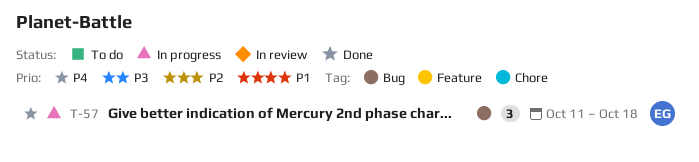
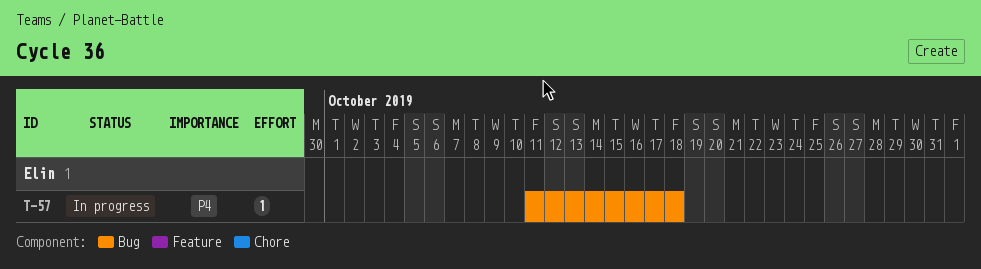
T-57, estimate: 3 -> 1

